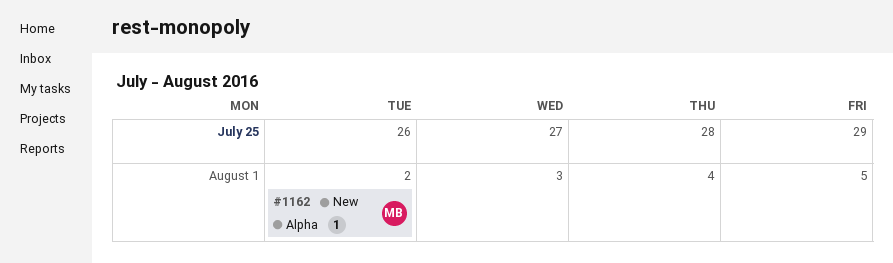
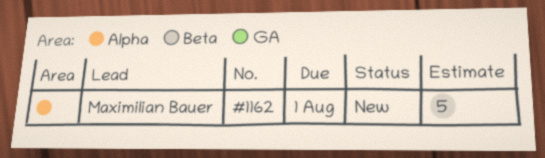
#1162, estimate: 1 -> 5
#1162, due: Aug 2 -> Aug 1

